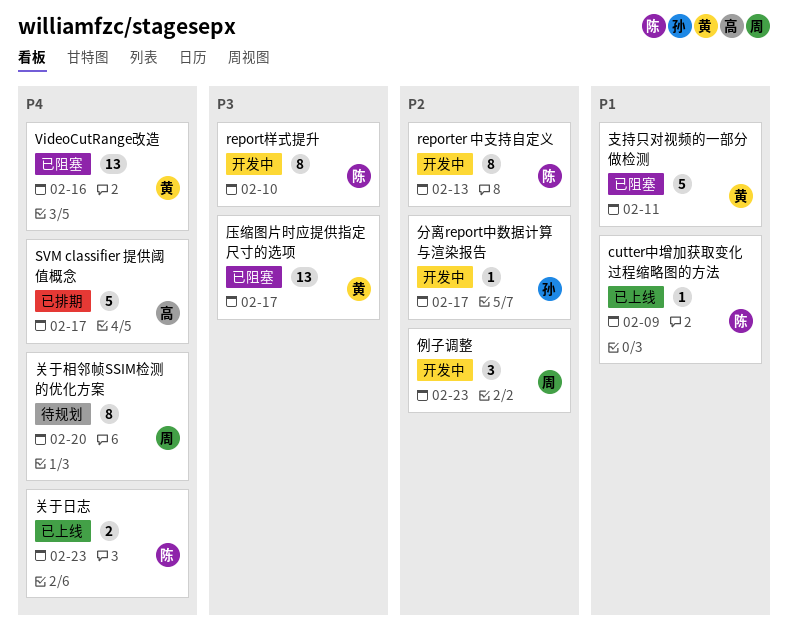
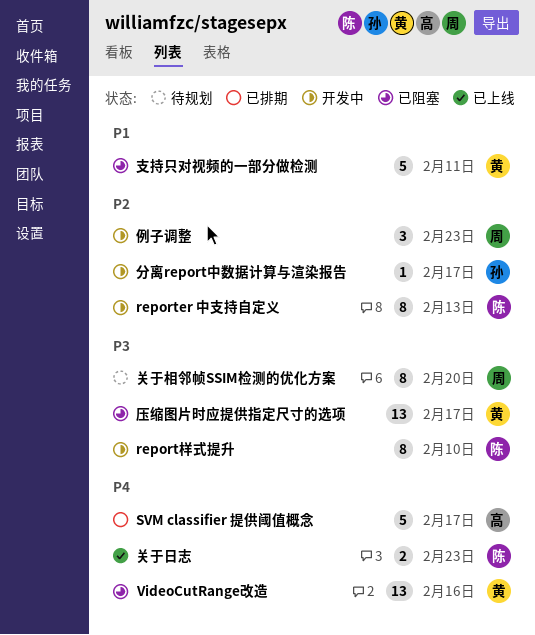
cutter中增加获取变化过程缩略图的方法: present -> none
关于相邻帧SSIM检测的优化方案, priority: P4 -> P3

